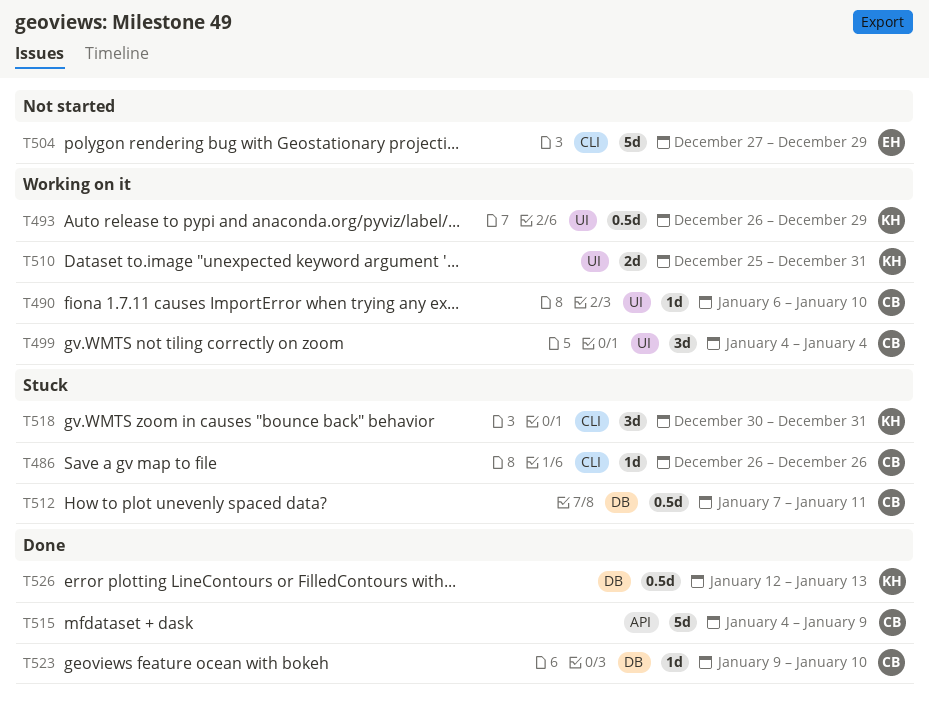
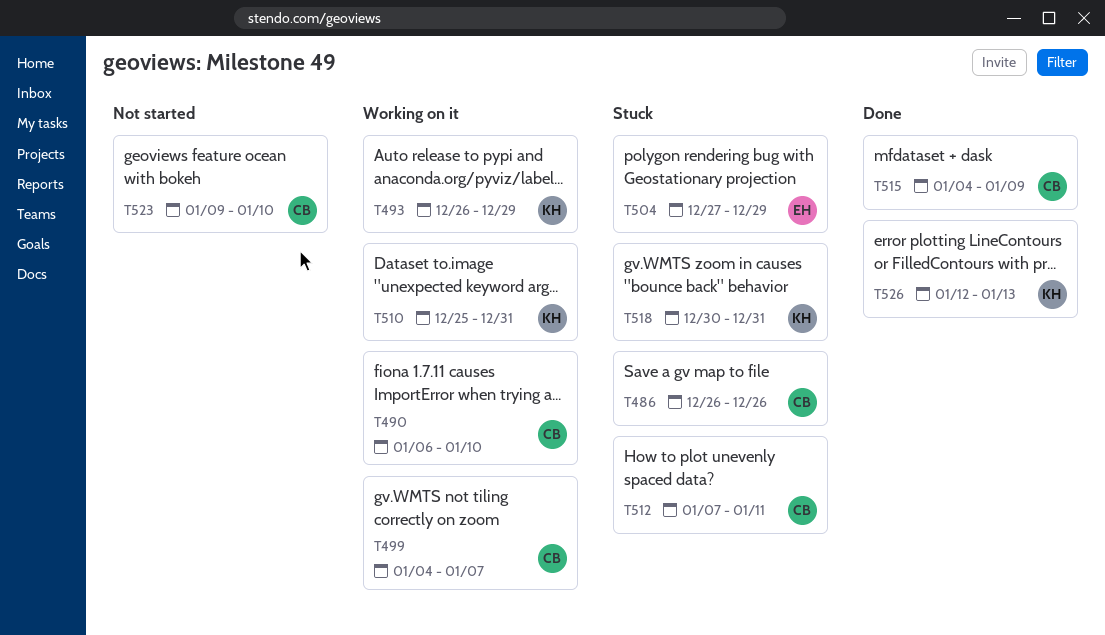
T499, due: Jan 4 -> Jan 7
T504, status: Not started -> Stuck
T523, status: Done -> Not started

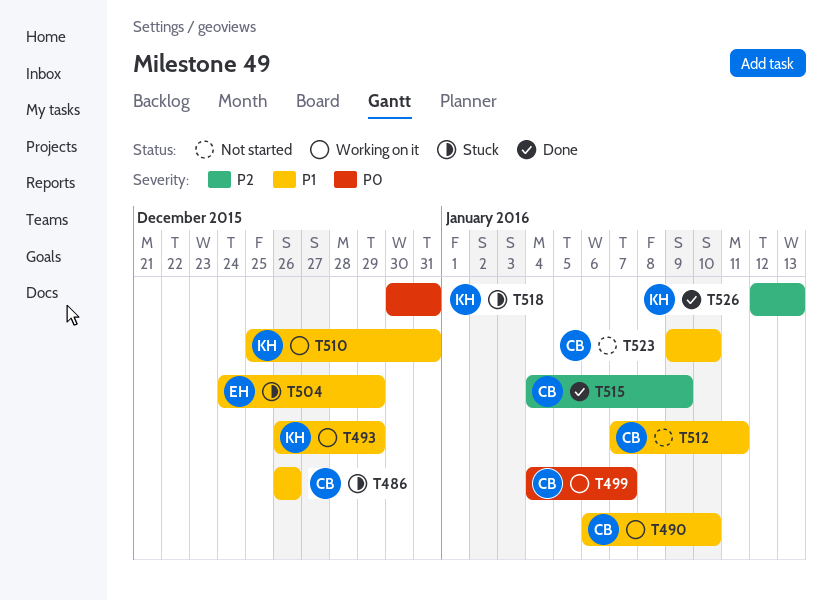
T504, start: Dec 27 -> Dec 24
T512, status: Stuck -> Not started

